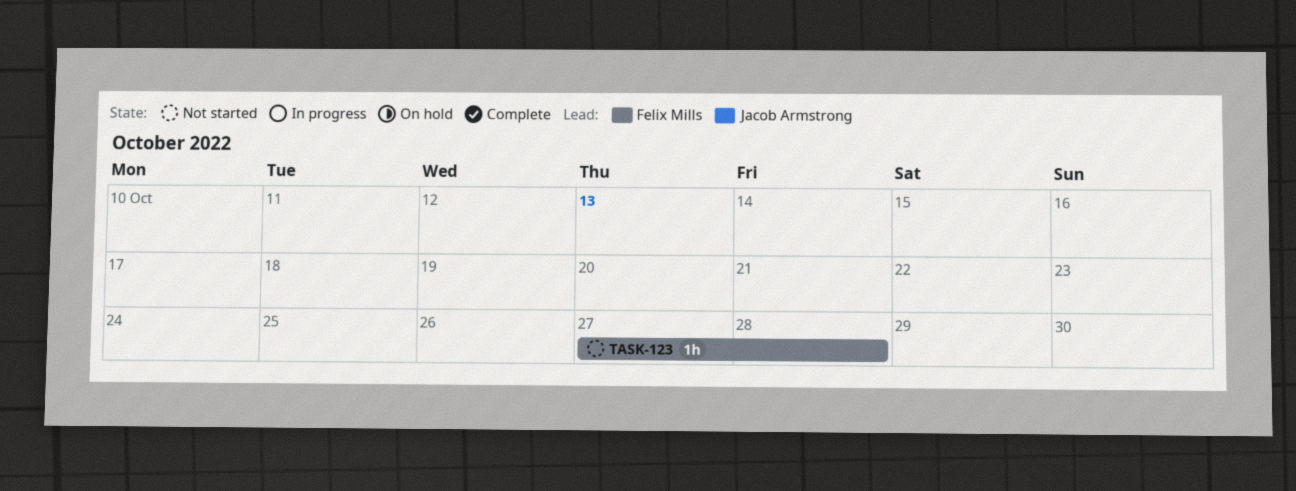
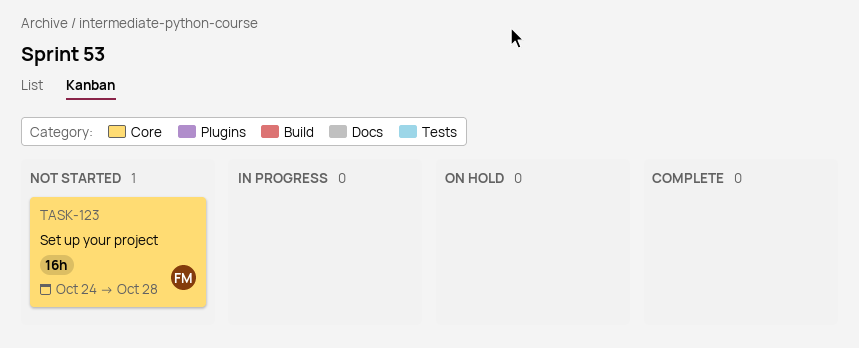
TASK-123, estimate: 1h -> 16h
TASK-123, start: Oct 27 -> Oct 24

